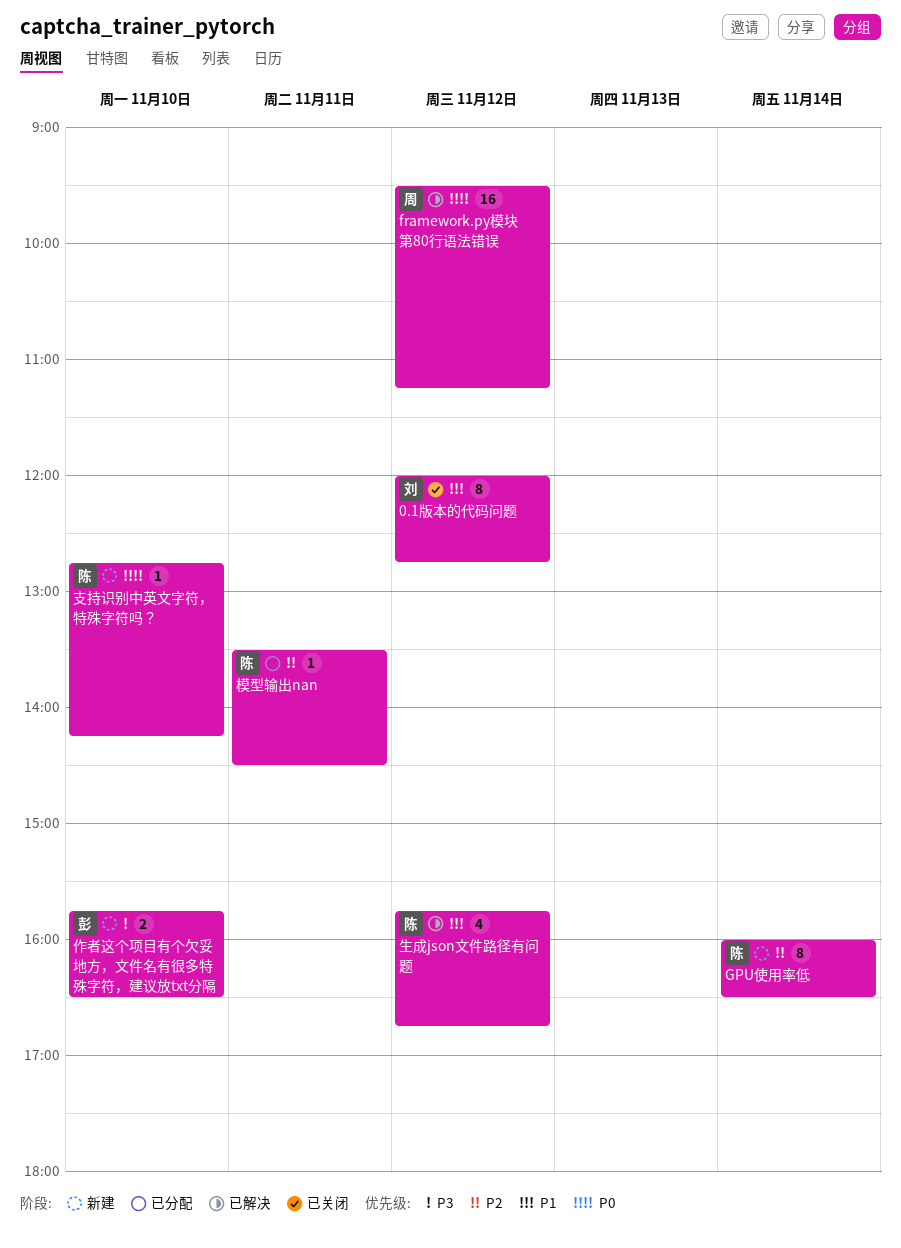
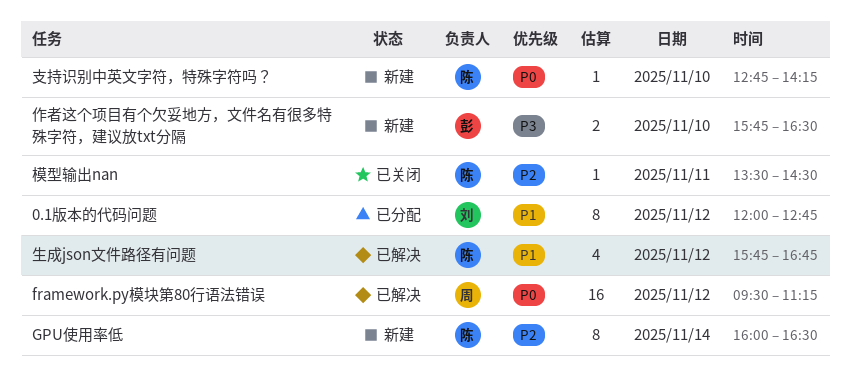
0.1版本的代码问题, status: 已关闭 -> 已分配
模型输出nan, status: 已分配 -> 已关闭

